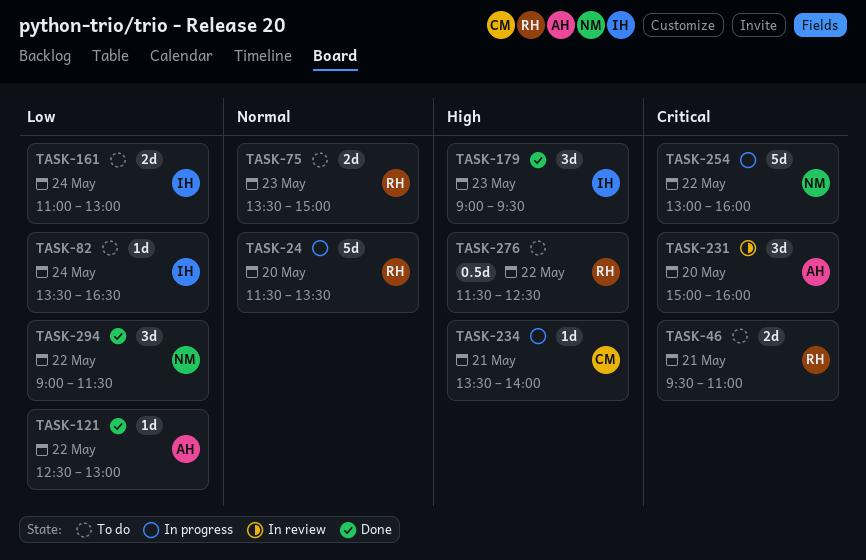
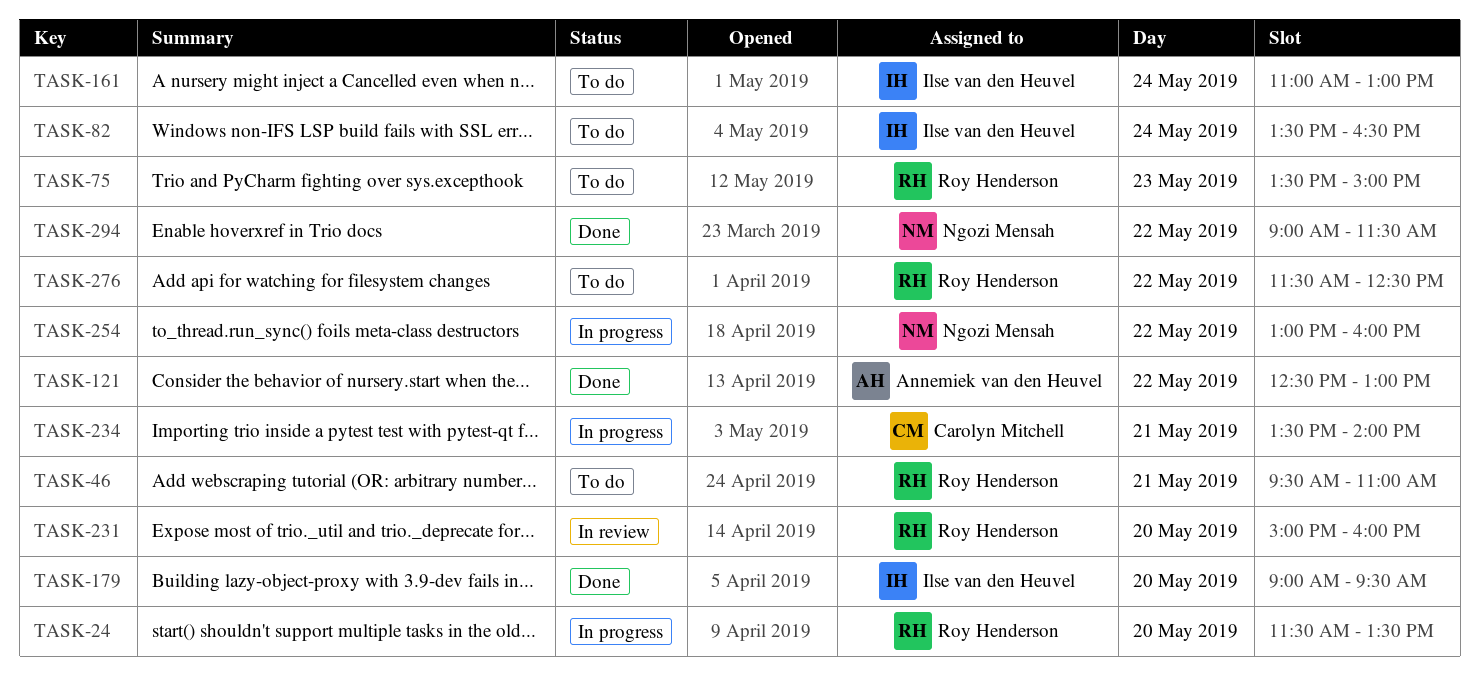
TASK-179, day: May 23 -> May 20
TASK-231, owner: Annemiek van den Heuvel -> Roy Henderson

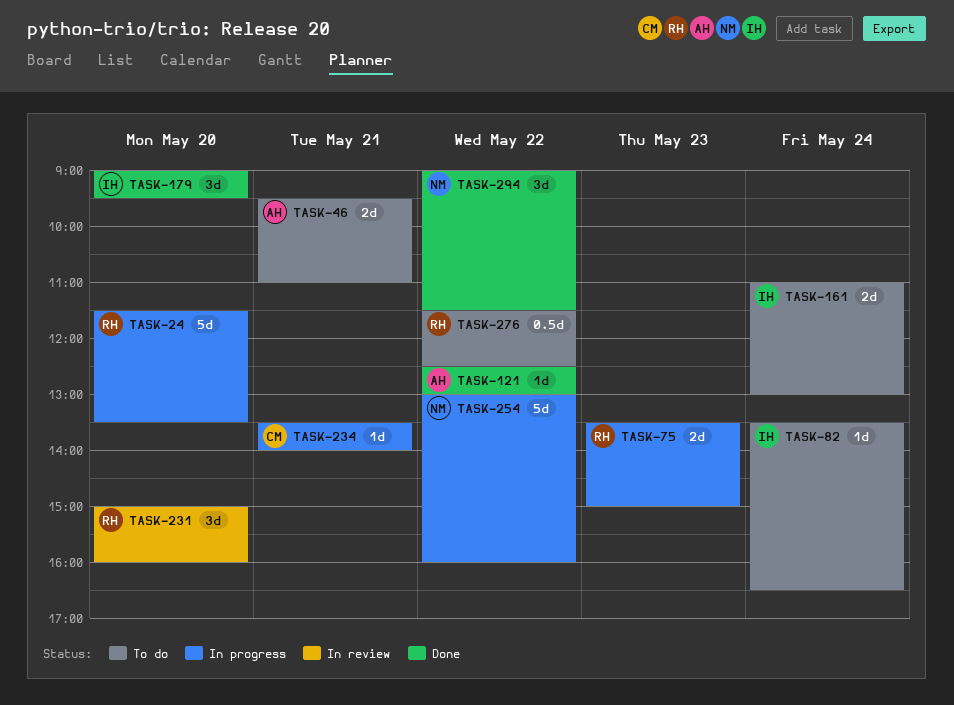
TASK-46, owner: Roy Henderson -> Annemiek van den Heuvel
TASK-75, status: To do -> In progress

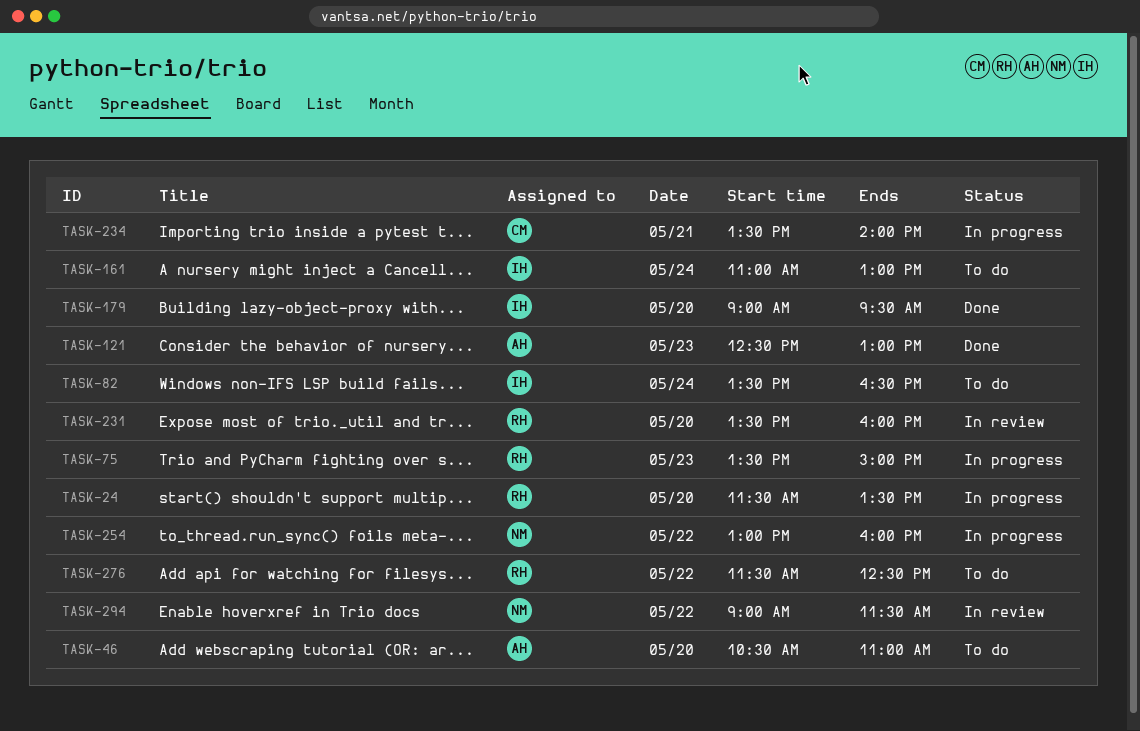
TASK-46, day: May 21 -> May 20
TASK-46, begins: 09:30 -> 10:30
TASK-121, day: May 22 -> May 23
TASK-231, begins: 15:00 -> 13:30
TASK-294, status: Done -> In review

